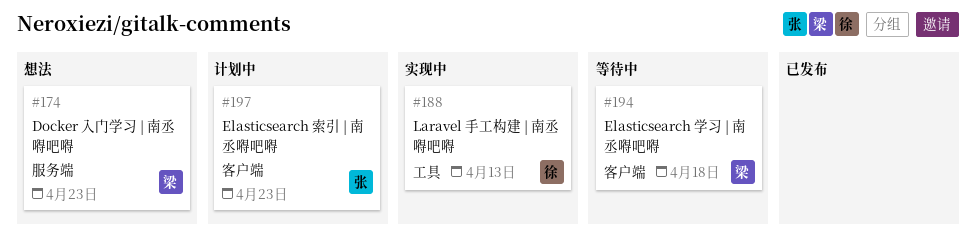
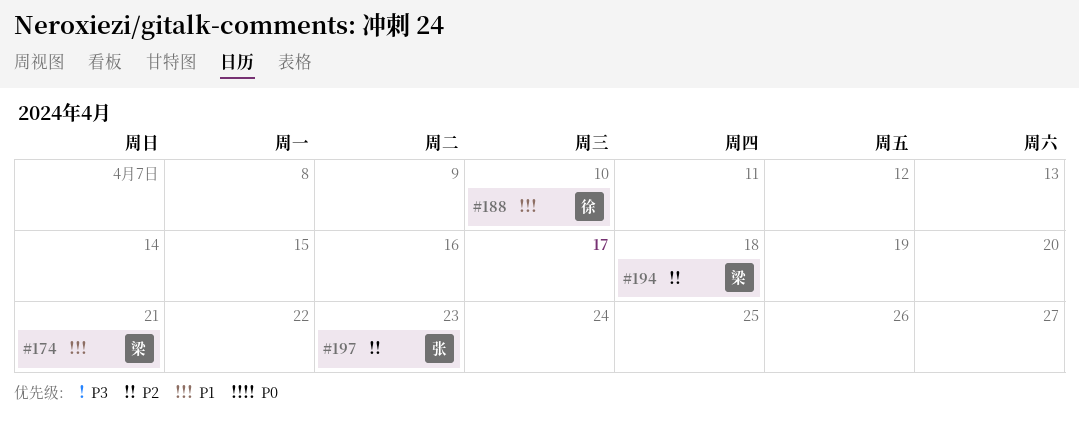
#174, due: Apr 23 -> Apr 21
#188, due: Apr 13 -> Apr 10

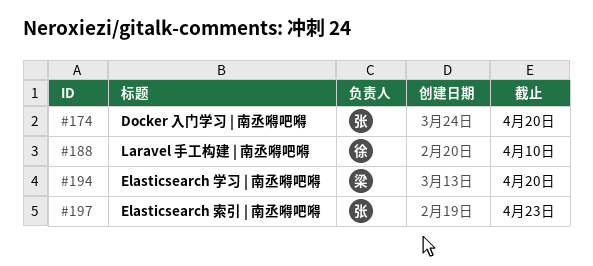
#174, owner: 梁 -> 张
#174, due: Apr 21 -> Apr 20
#194, due: Apr 18 -> Apr 20

